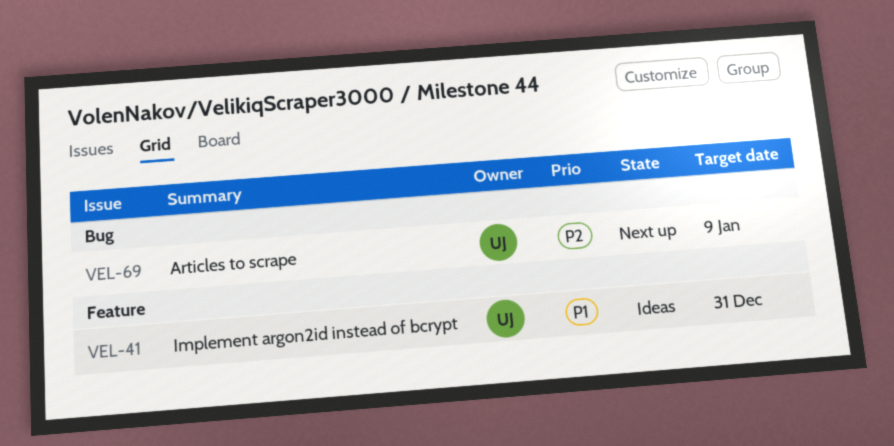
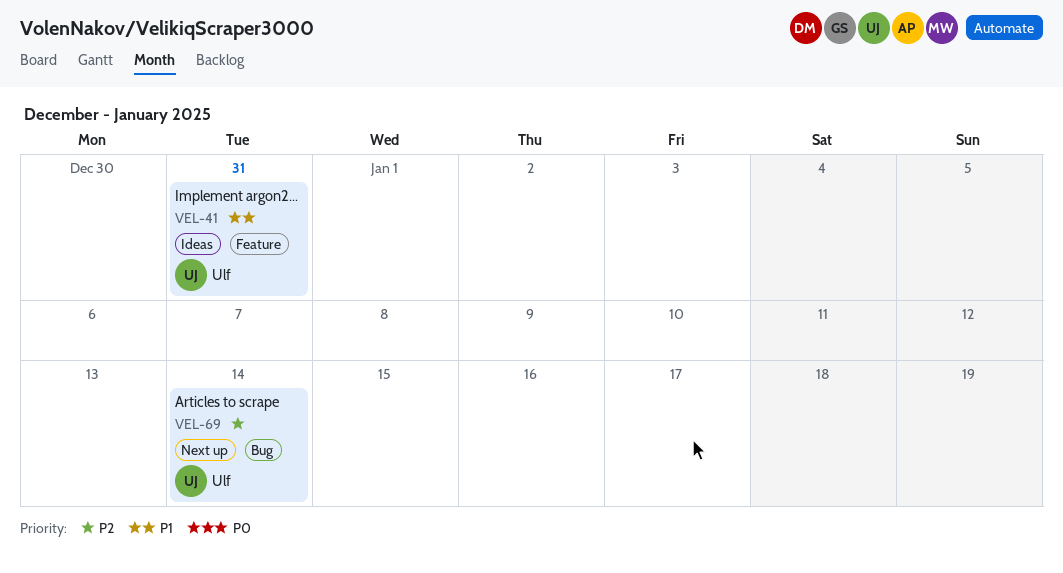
VEL-69, due: Jan 9 -> Jan 14

